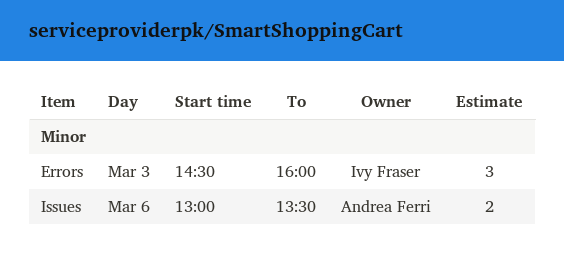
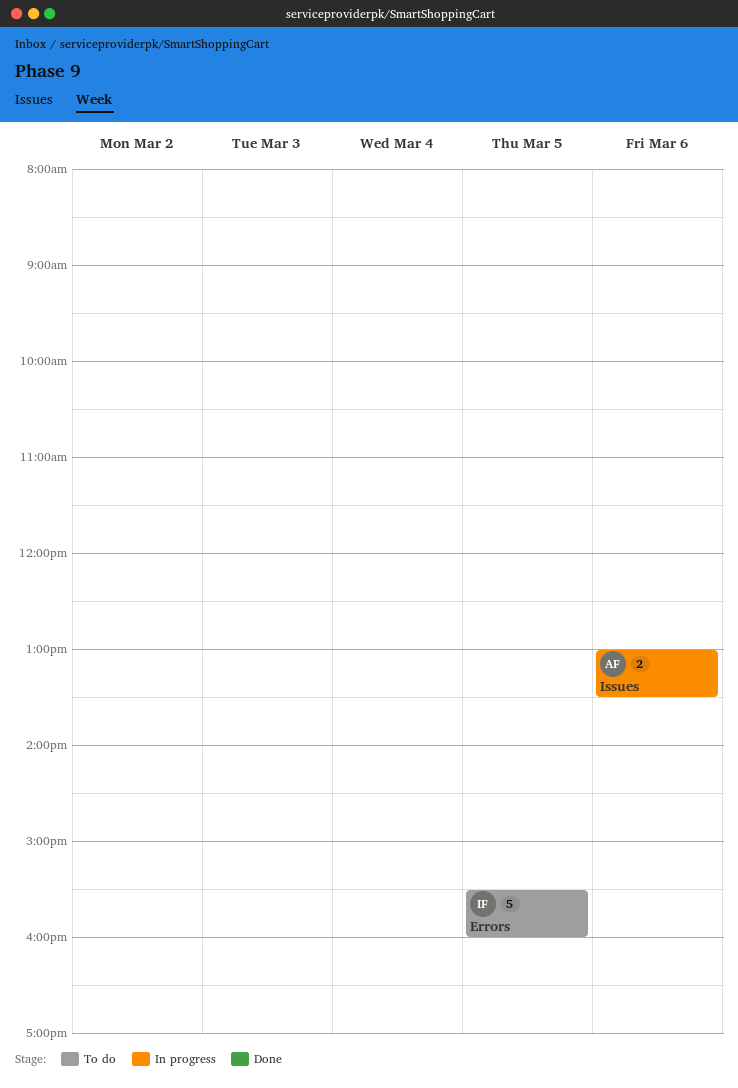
Errors, estimate: 3 -> 5
Errors, day: Mar 3 -> Mar 5
Errors, begins: 14:30 -> 15:30

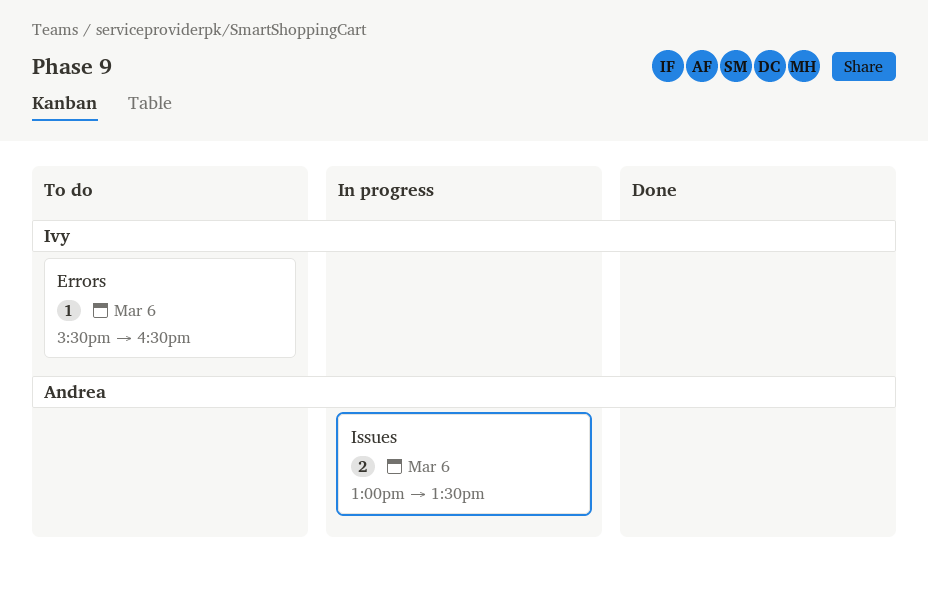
Errors, estimate: 5 -> 1
Errors, day: Mar 5 -> Mar 6
Errors, ends: 16:00 -> 16:30

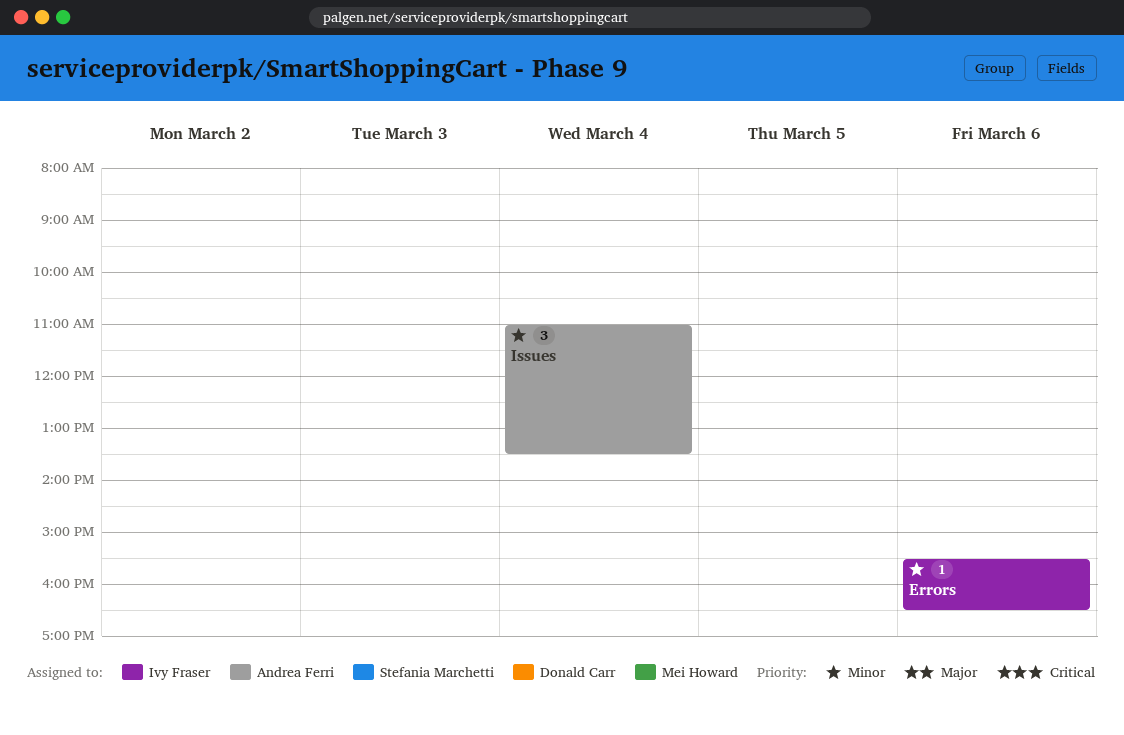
Issues, estimate: 2 -> 3
Issues, day: Mar 6 -> Mar 4
Issues, begins: 13:00 -> 11:00

